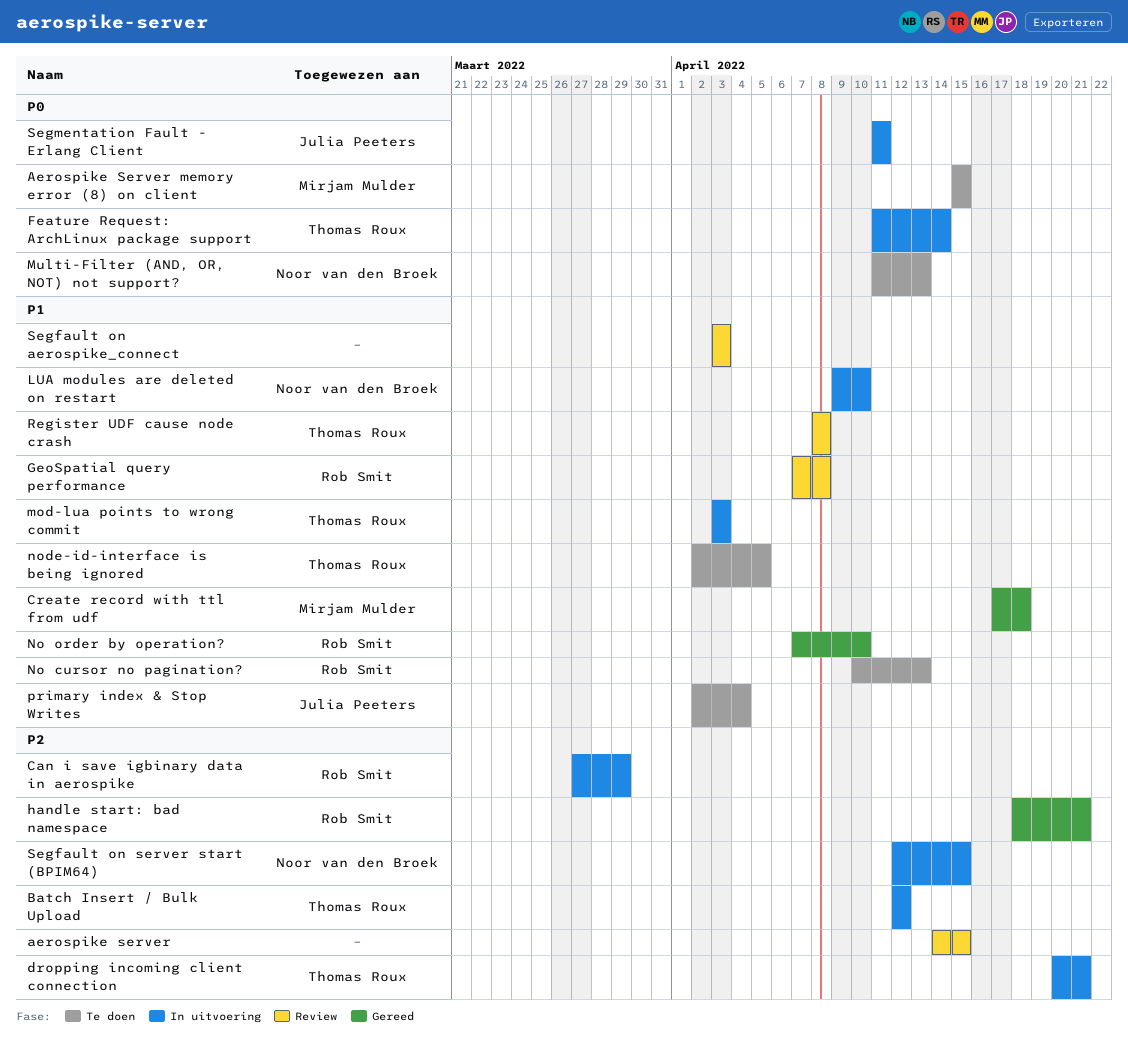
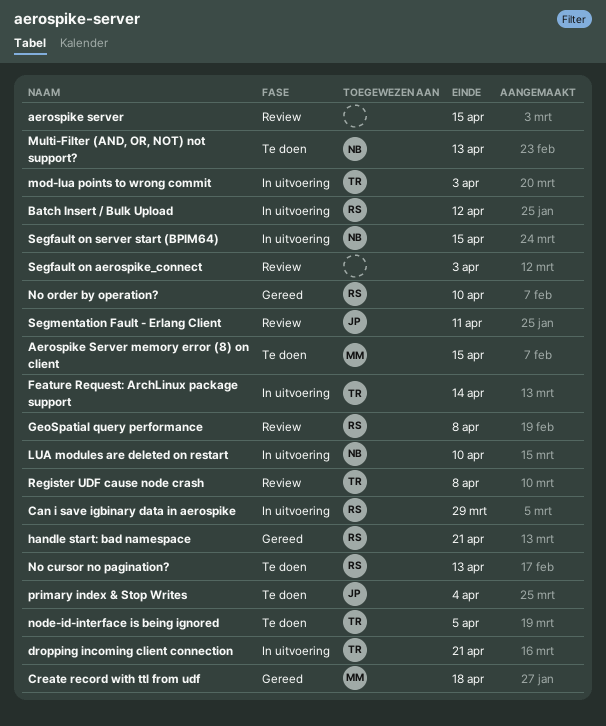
Batch Insert / Bulk Upload, owner: Thomas Roux -> Rob Smit
Segmentation Fault - Erlang Client, status: In uitvoering -> Review

